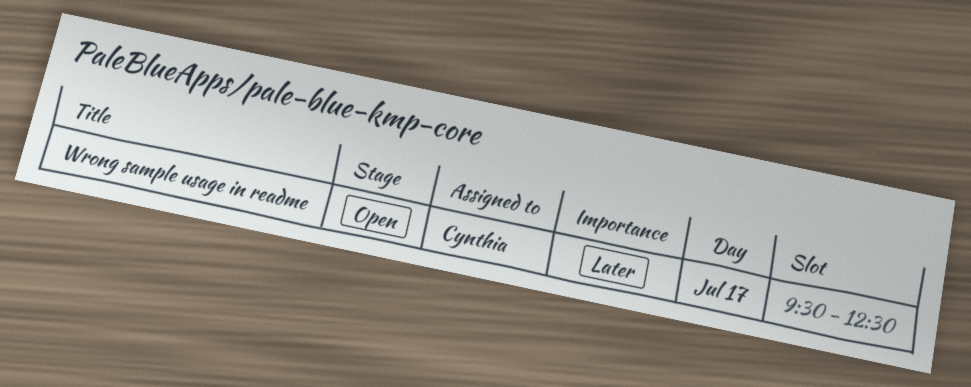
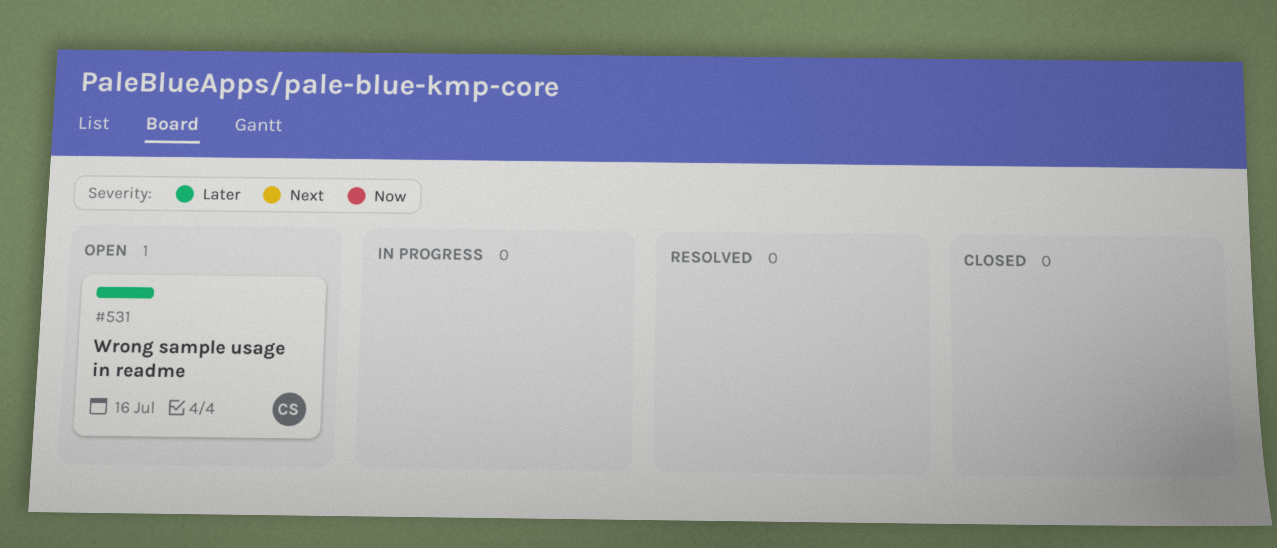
Wrong sample usage in readme, day: Jul 17 -> Jul 16

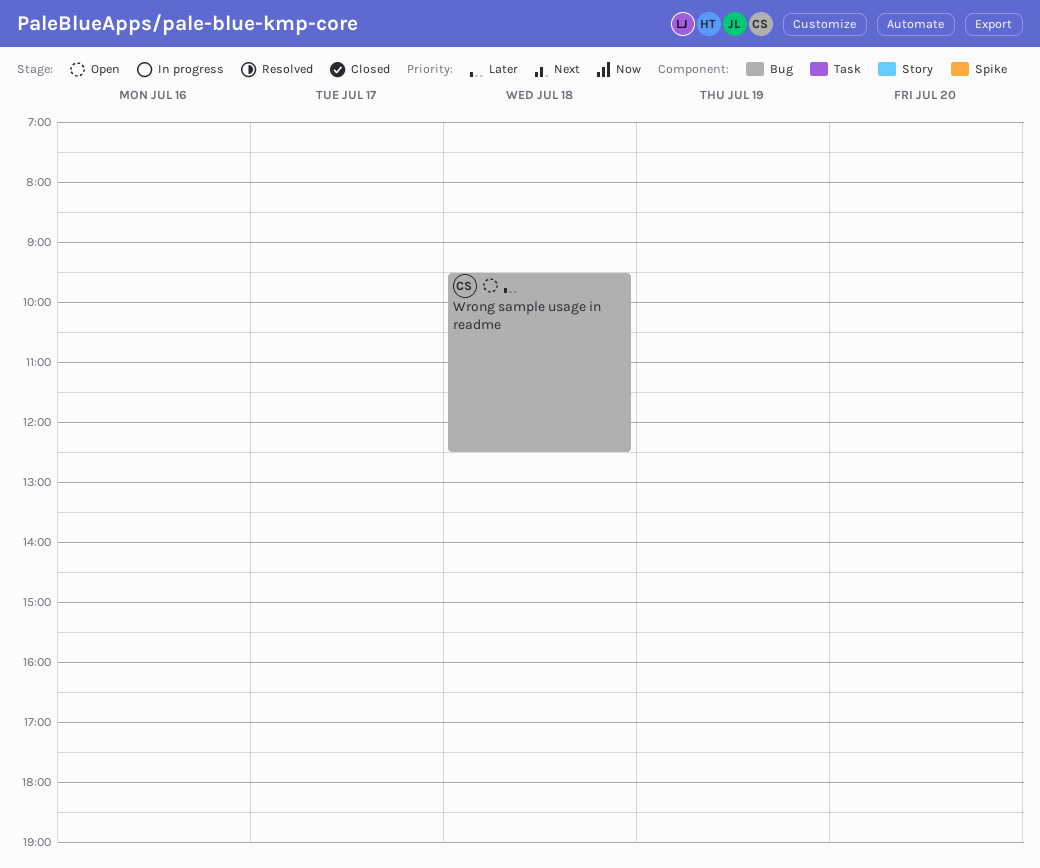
Wrong sample usage in readme, day: Jul 16 -> Jul 18

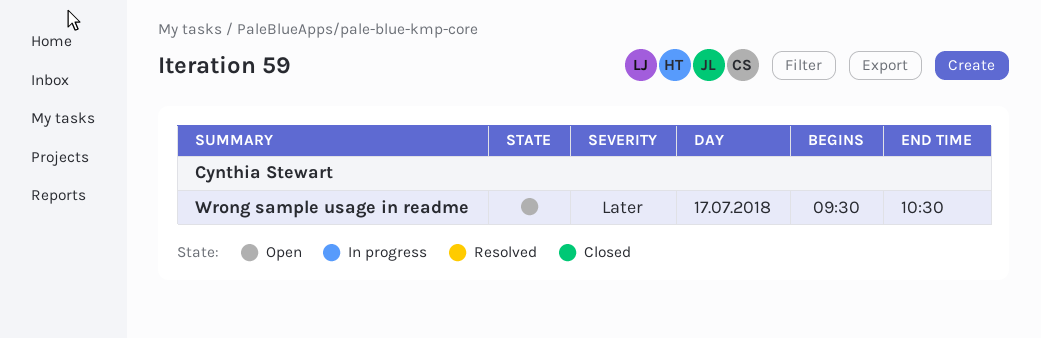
Wrong sample usage in readme, day: Jul 18 -> Jul 17
Wrong sample usage in readme, ends: 12:30 -> 10:30

